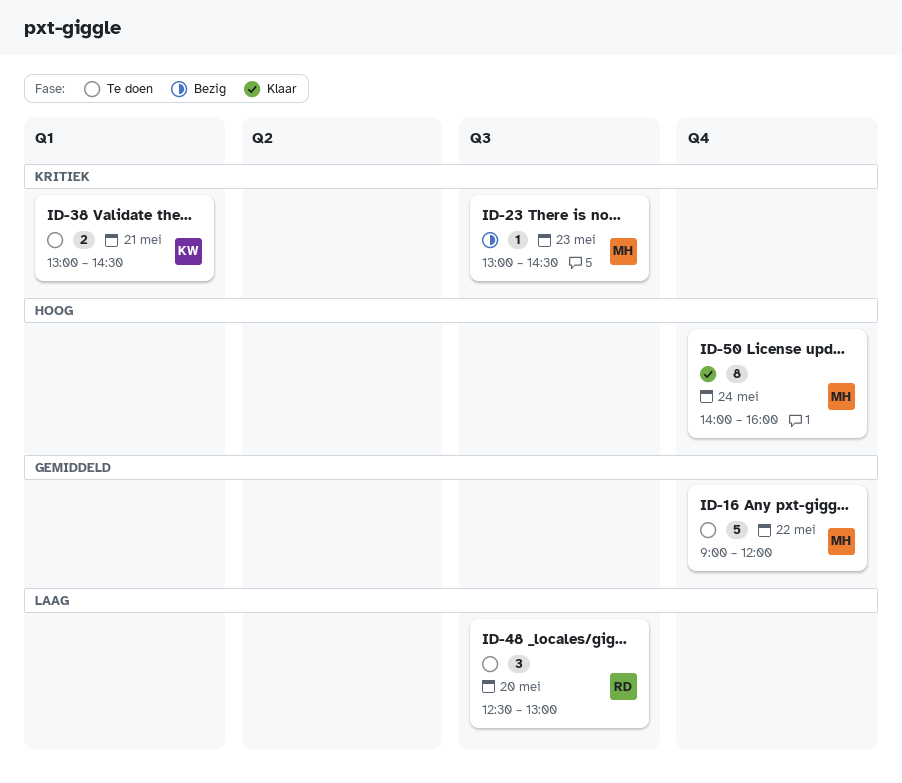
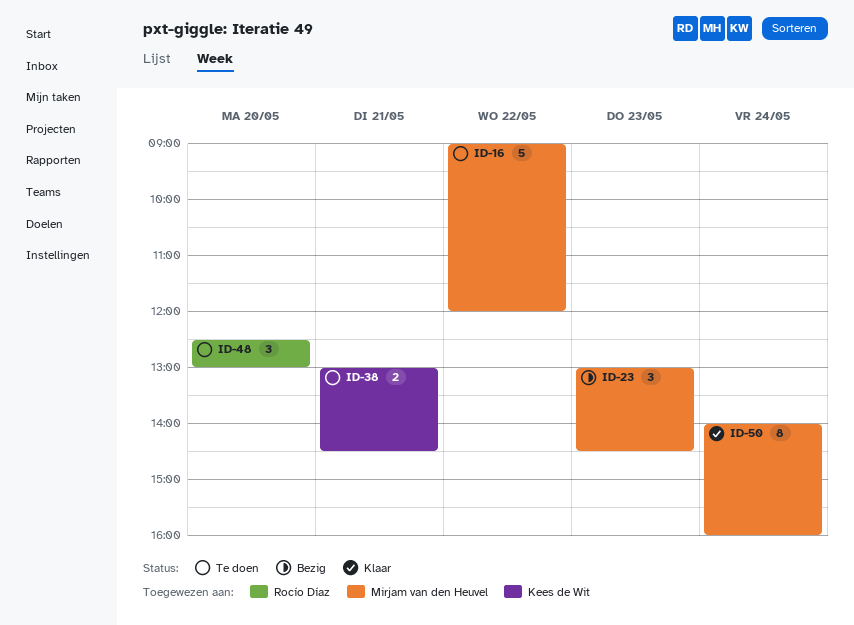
ID-23, estimate: 1 -> 3

